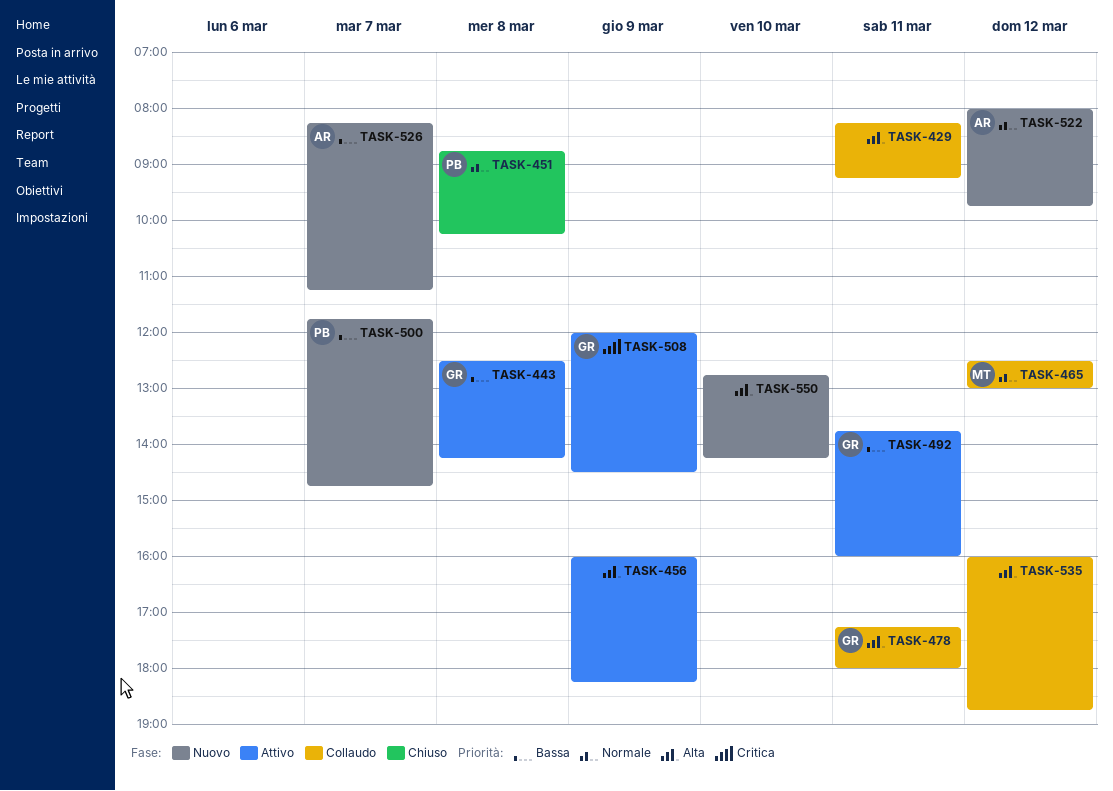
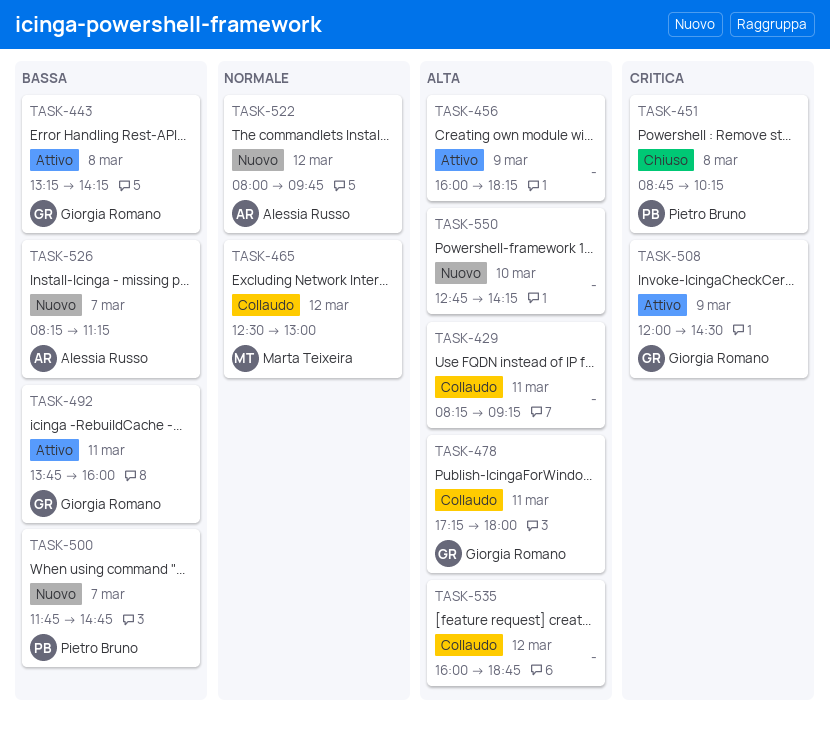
TASK-443, begins: 12:30 -> 13:15
TASK-451, priority: Normale -> Critica

